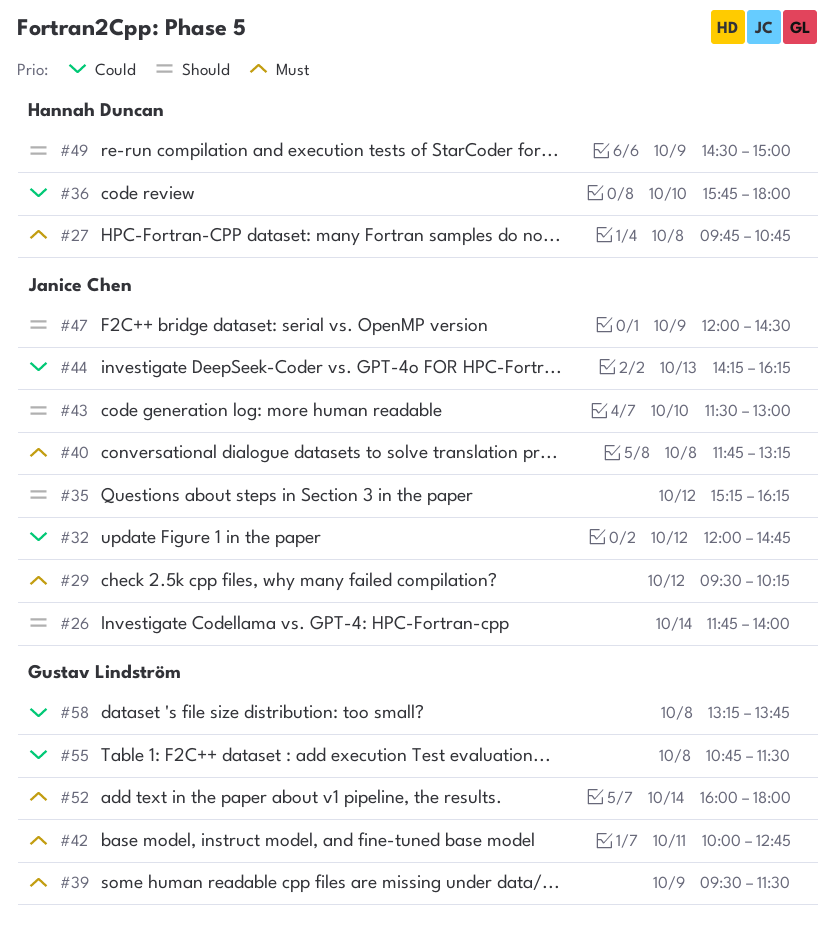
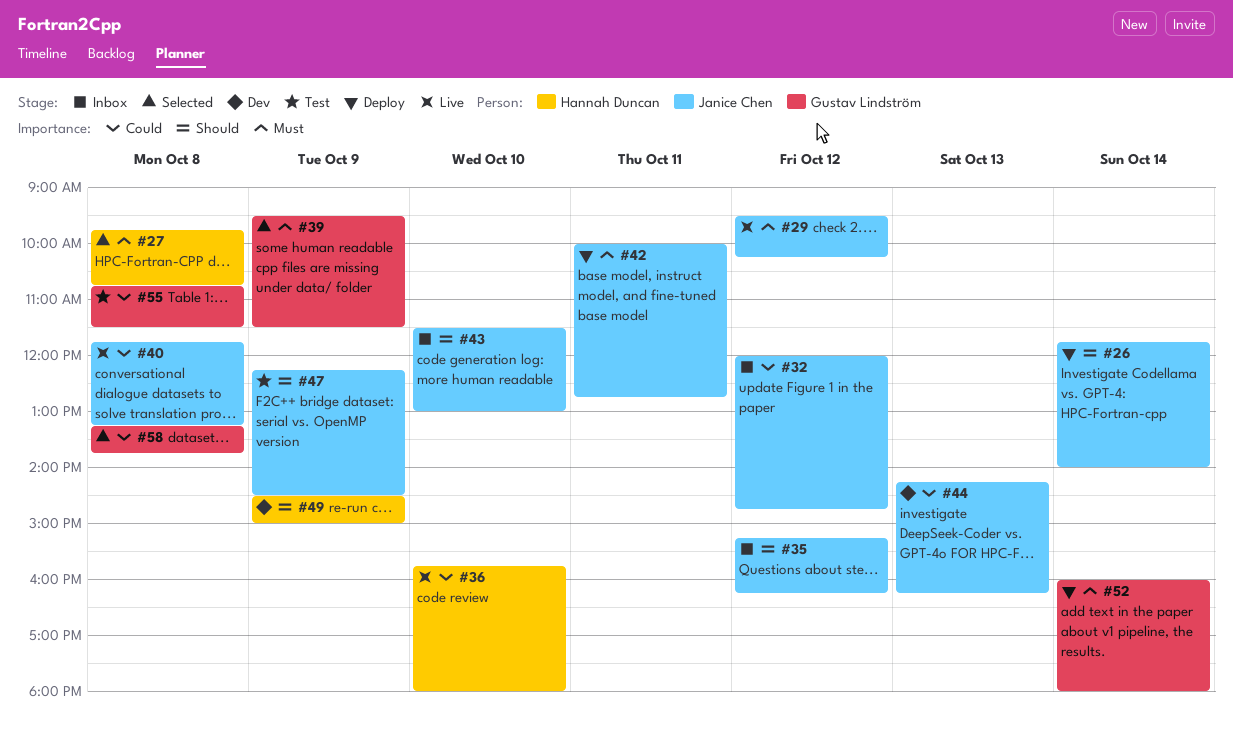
#40, priority: Must -> Could
#42, owner: Gustav Lindström -> Janice Chen
#47, begins: 12:00 -> 12:15

